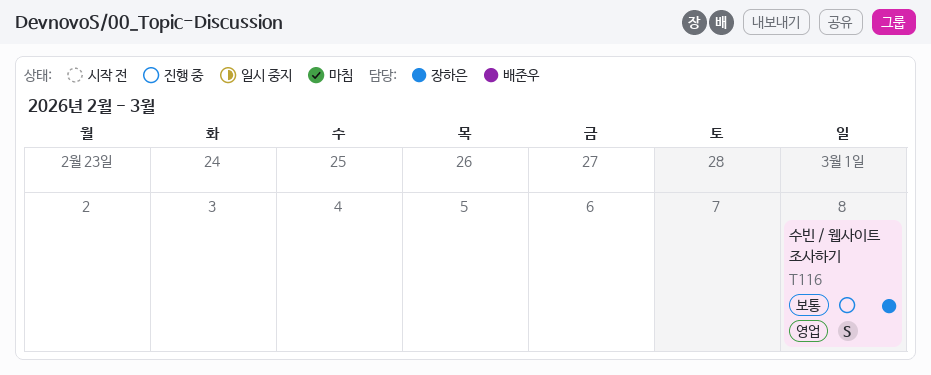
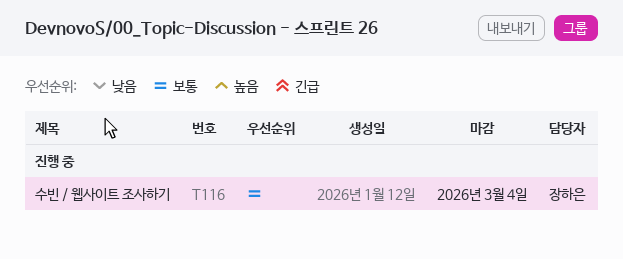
T116, due: Mar 8 -> Mar 4

